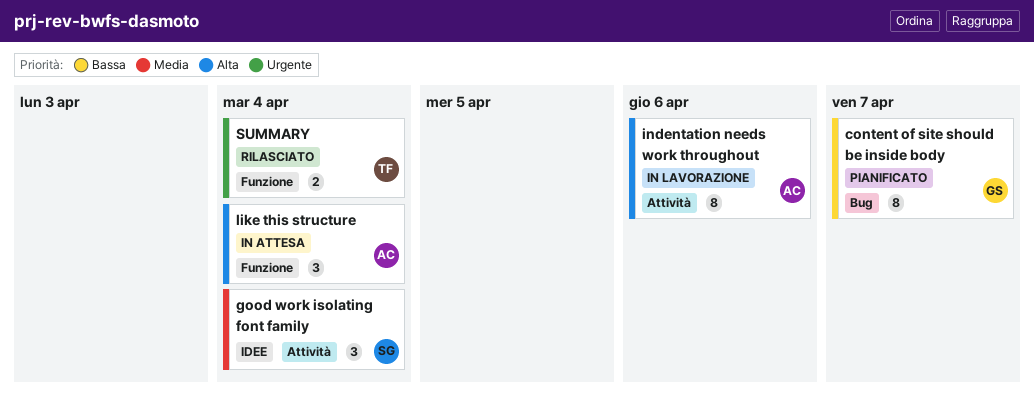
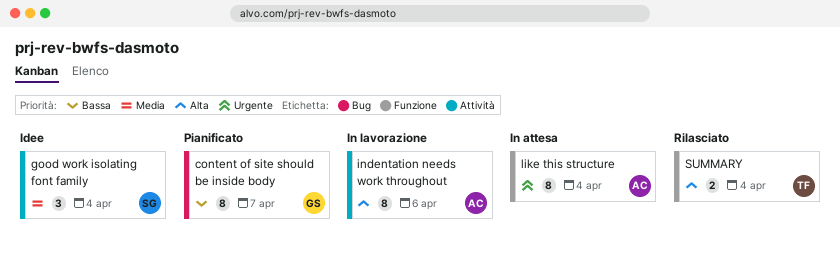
like this structure, priority: Alta -> Urgente
like this structure, estimate: 3 -> 8
SUMMARY, priority: Urgente -> Alta

